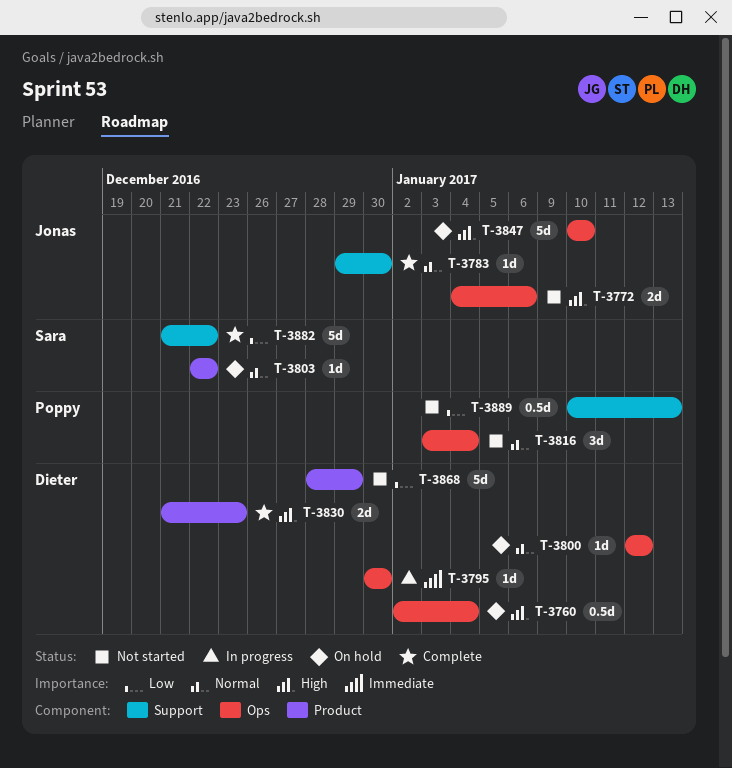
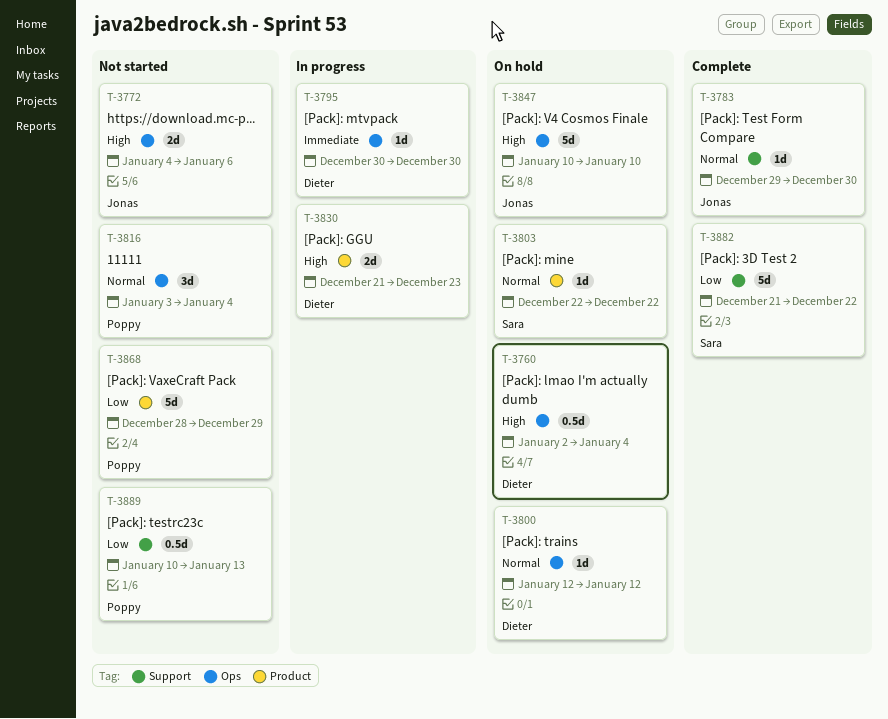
T-3830, status: Complete -> In progress
T-3868, owner: Dieter -> Poppy

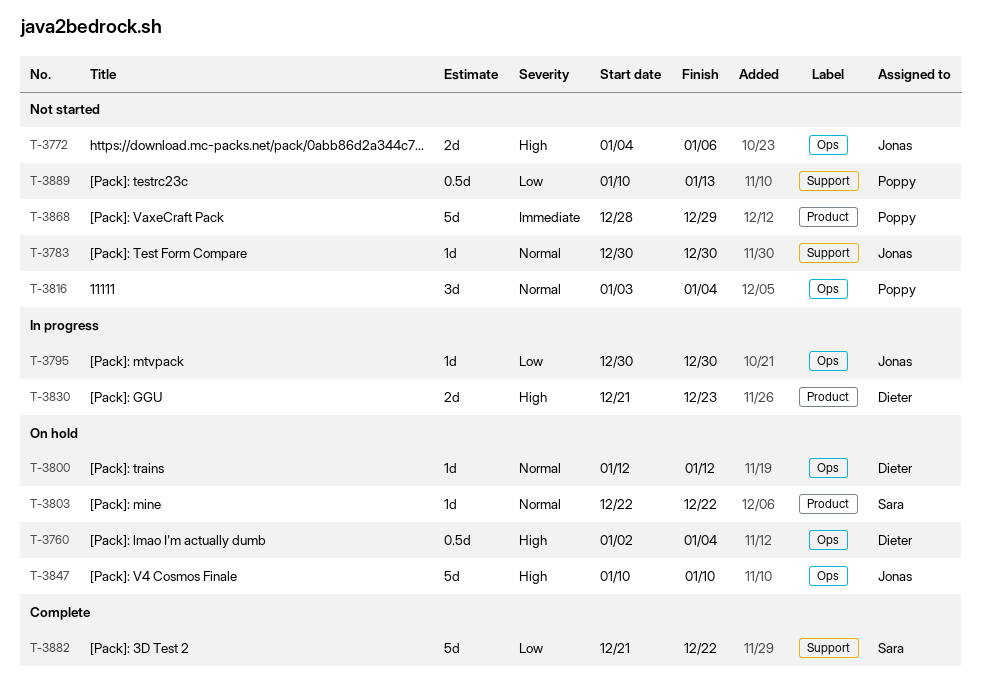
T-3783, status: Complete -> Not started
T-3783, start: Dec 29 -> Dec 30
T-3795, owner: Dieter -> Jonas
T-3795, priority: Immediate -> Low
T-3868, priority: Low -> Immediate

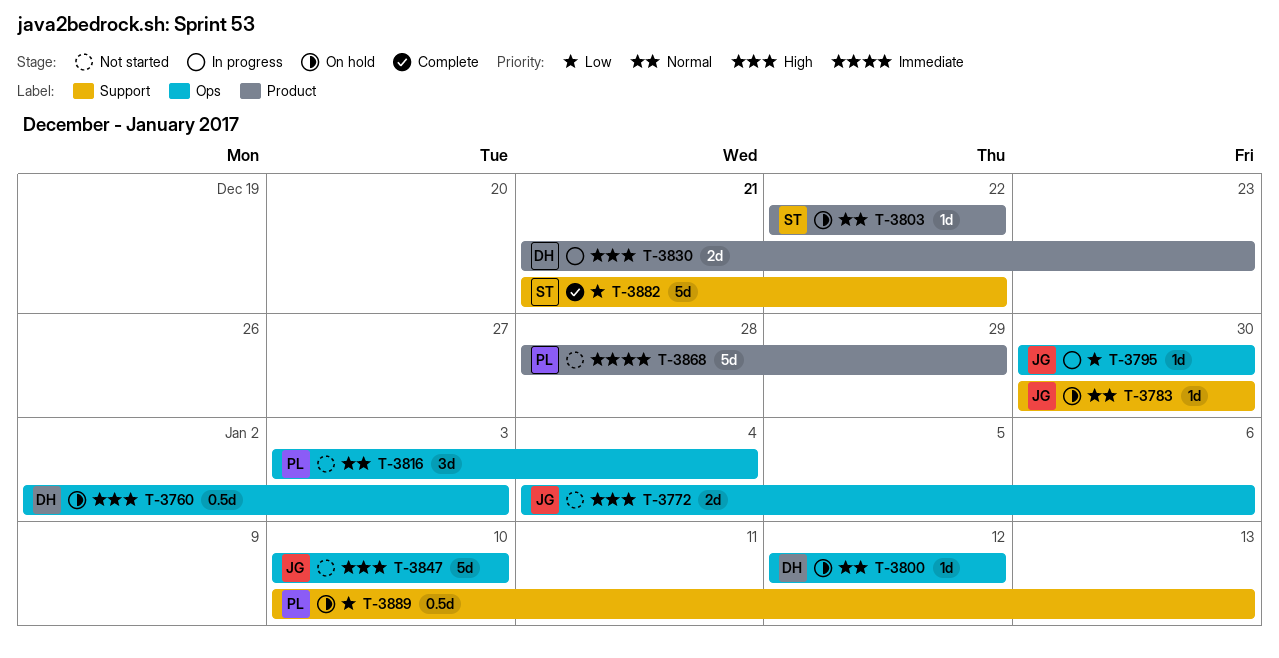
T-3760, due: Jan 4 -> Jan 3
T-3783, status: Not started -> On hold
T-3847, status: On hold -> Not started
T-3889, status: Not started -> On hold

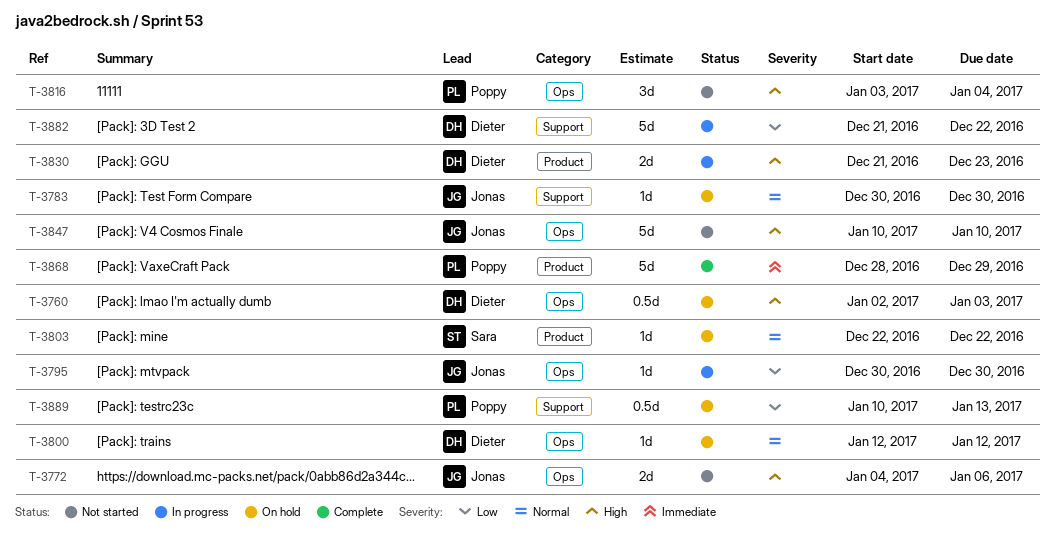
T-3816, priority: Normal -> High
T-3868, status: Not started -> Complete
T-3882, status: Complete -> In progress
T-3882, owner: Sara -> Dieter

